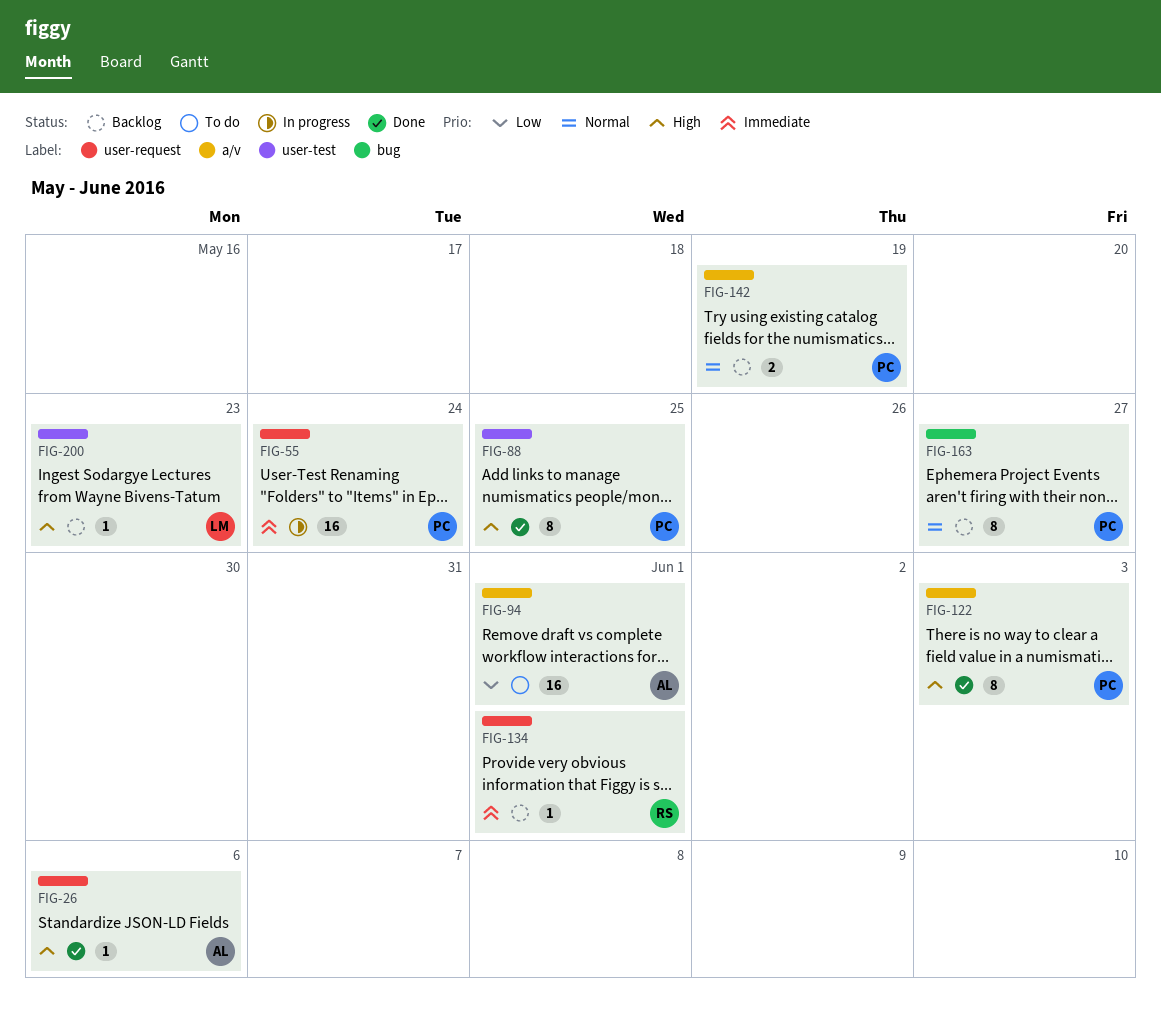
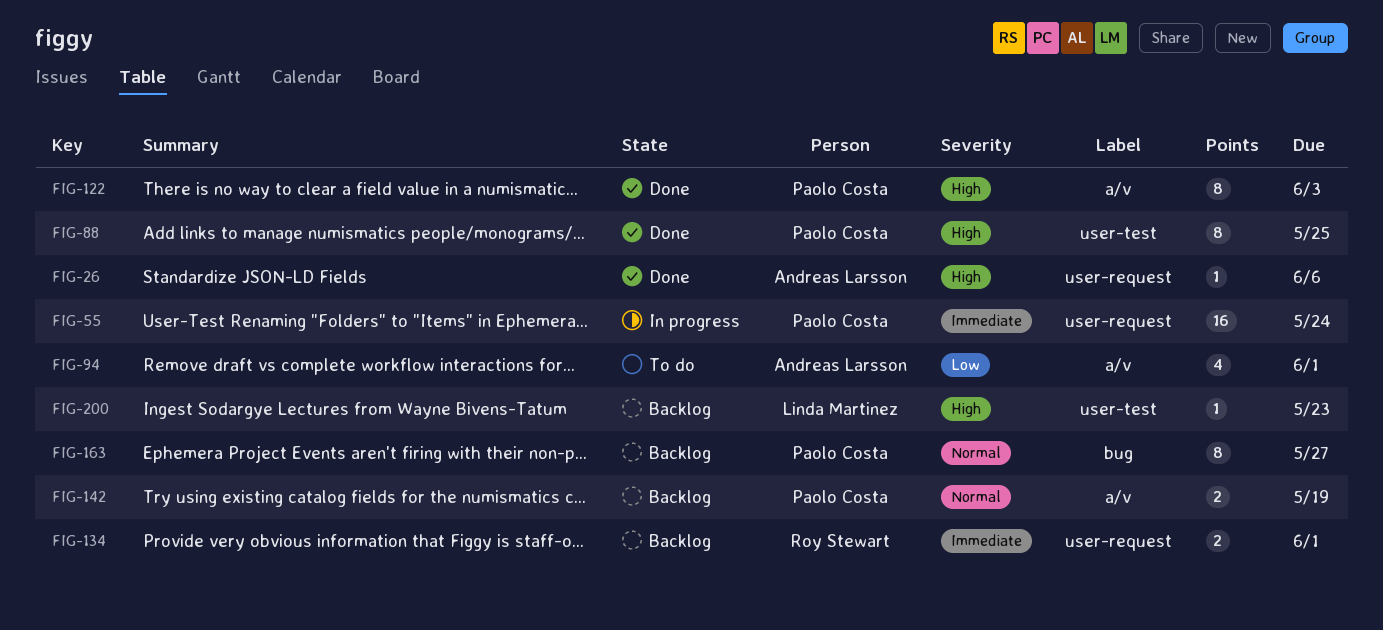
FIG-94, estimate: 16 -> 4
FIG-134, estimate: 1 -> 2

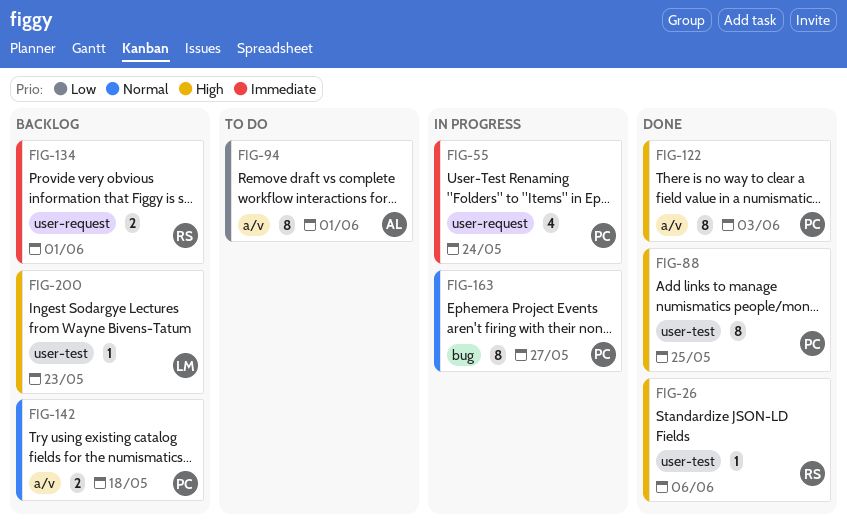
FIG-26, owner: Andreas Larsson -> Roy Stewart
FIG-26, label: user-request -> user-test
FIG-55, estimate: 16 -> 4
FIG-94, estimate: 4 -> 8
FIG-142, due: May 19 -> May 18
FIG-163, status: Backlog -> In progress

